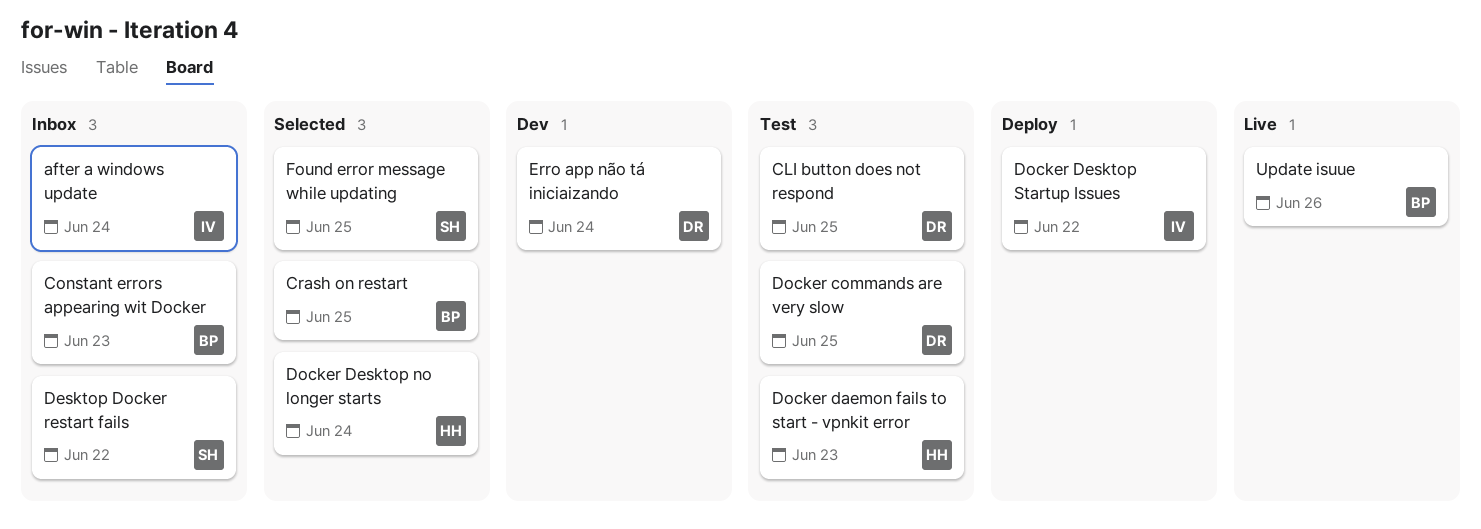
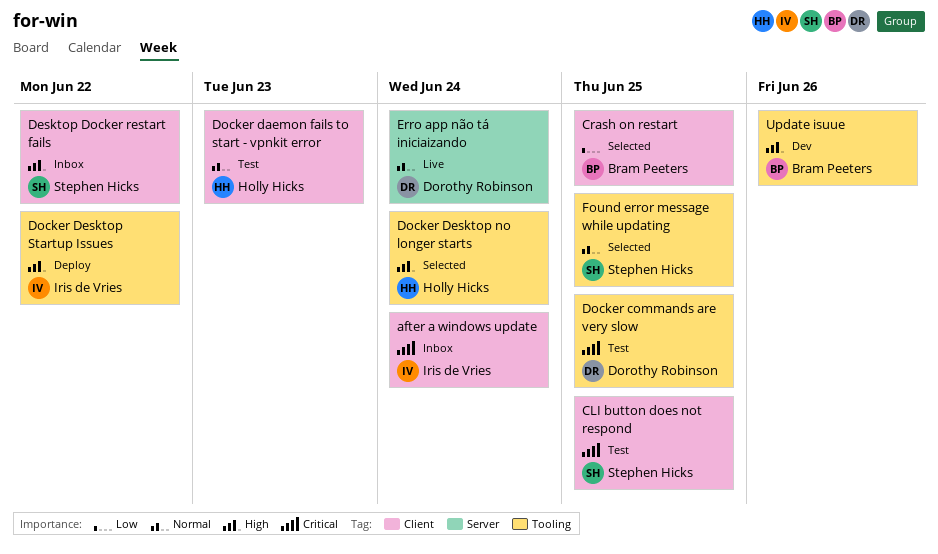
CLI button does not respond, owner: Dorothy Robinson -> Stephen Hicks
Constant errors appearing wit Docker: present -> none
Erro app não tá iniciaizando, status: Dev -> Live
Update isuue, status: Live -> Dev

